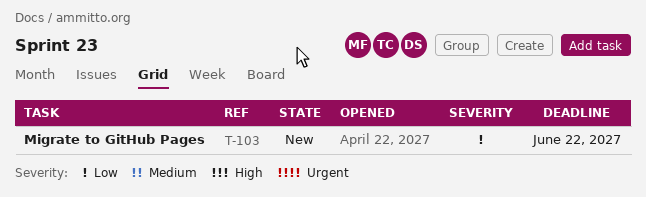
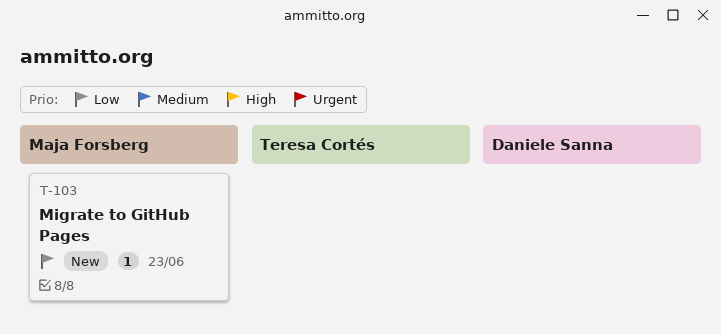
T-103, due: Jun 22 -> Jun 23

